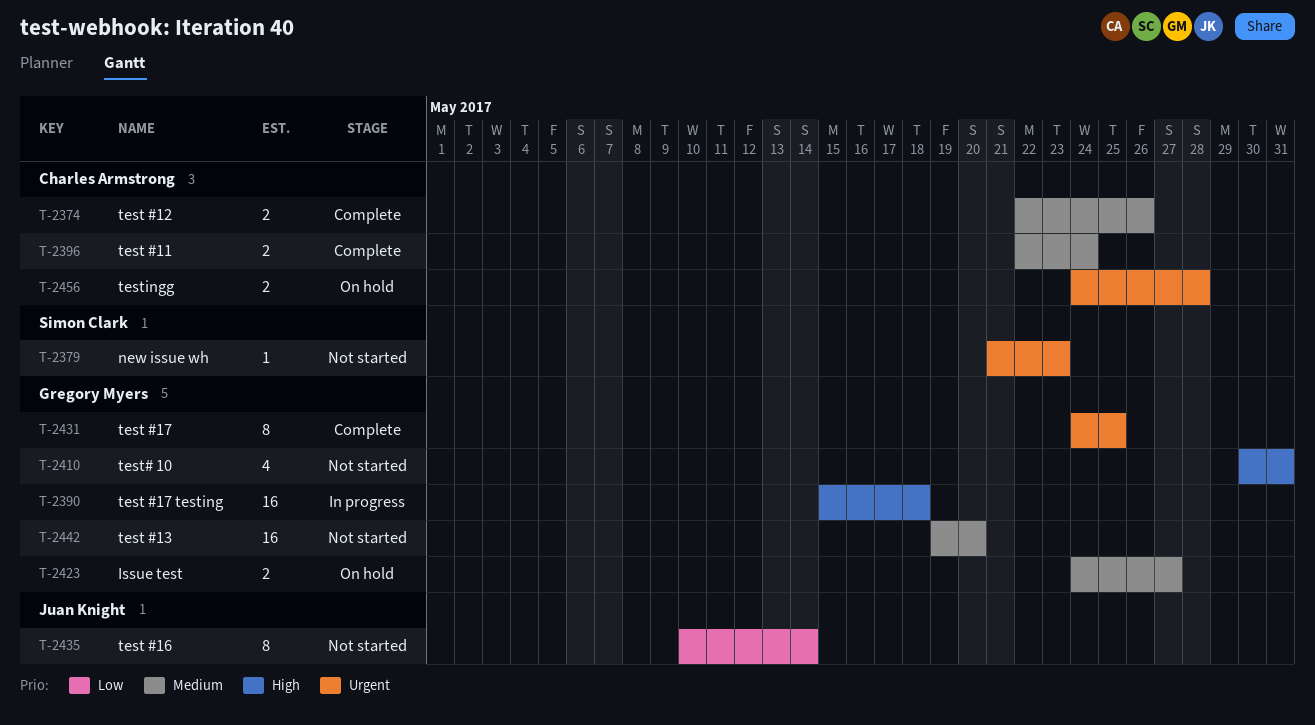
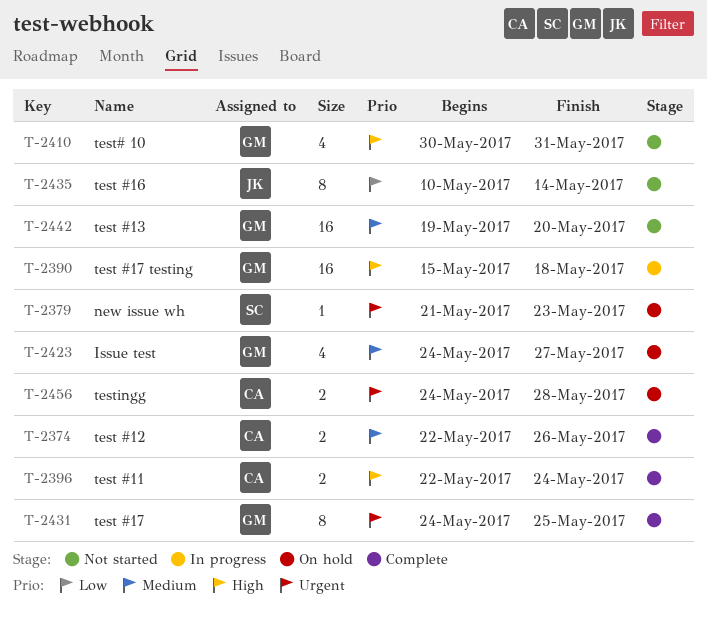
T-2379, status: Not started -> On hold
T-2396, priority: Medium -> High
T-2423, estimate: 2 -> 4

